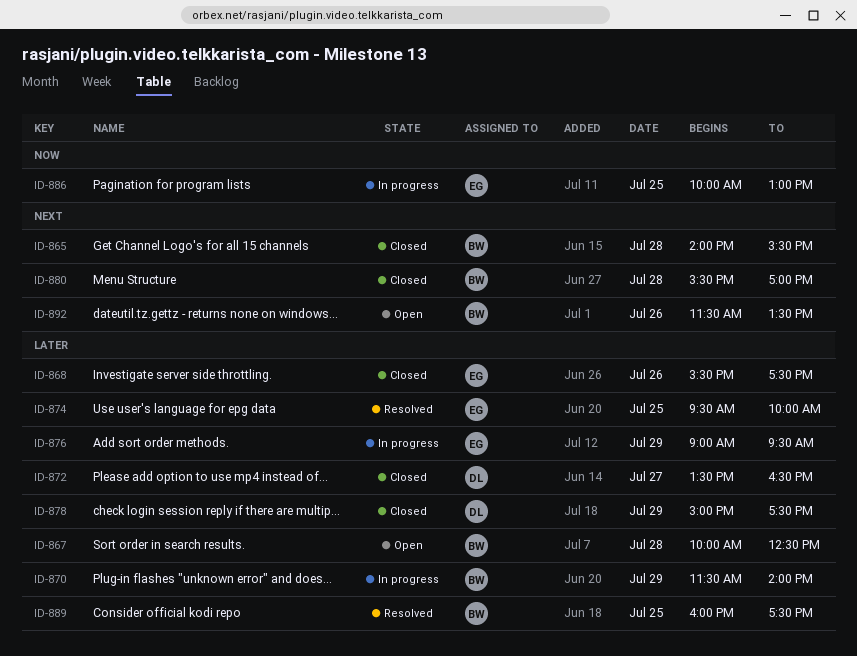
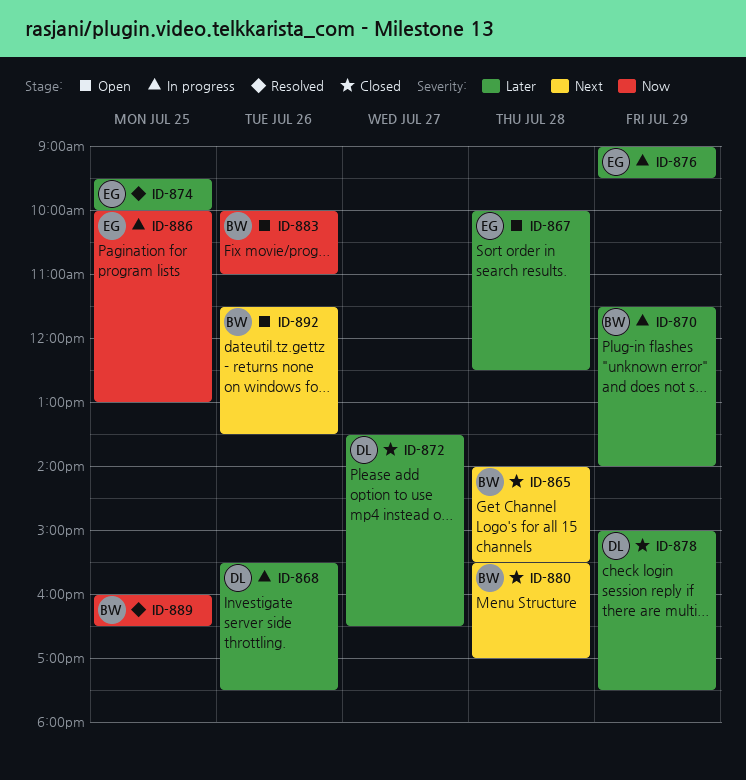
ID-867, owner: BW -> EG
ID-868, status: Closed -> In progress
ID-868, owner: EG -> DL
ID-883: none -> present
ID-889, priority: Later -> Now
ID-889, ends: 17:30 -> 16:30

